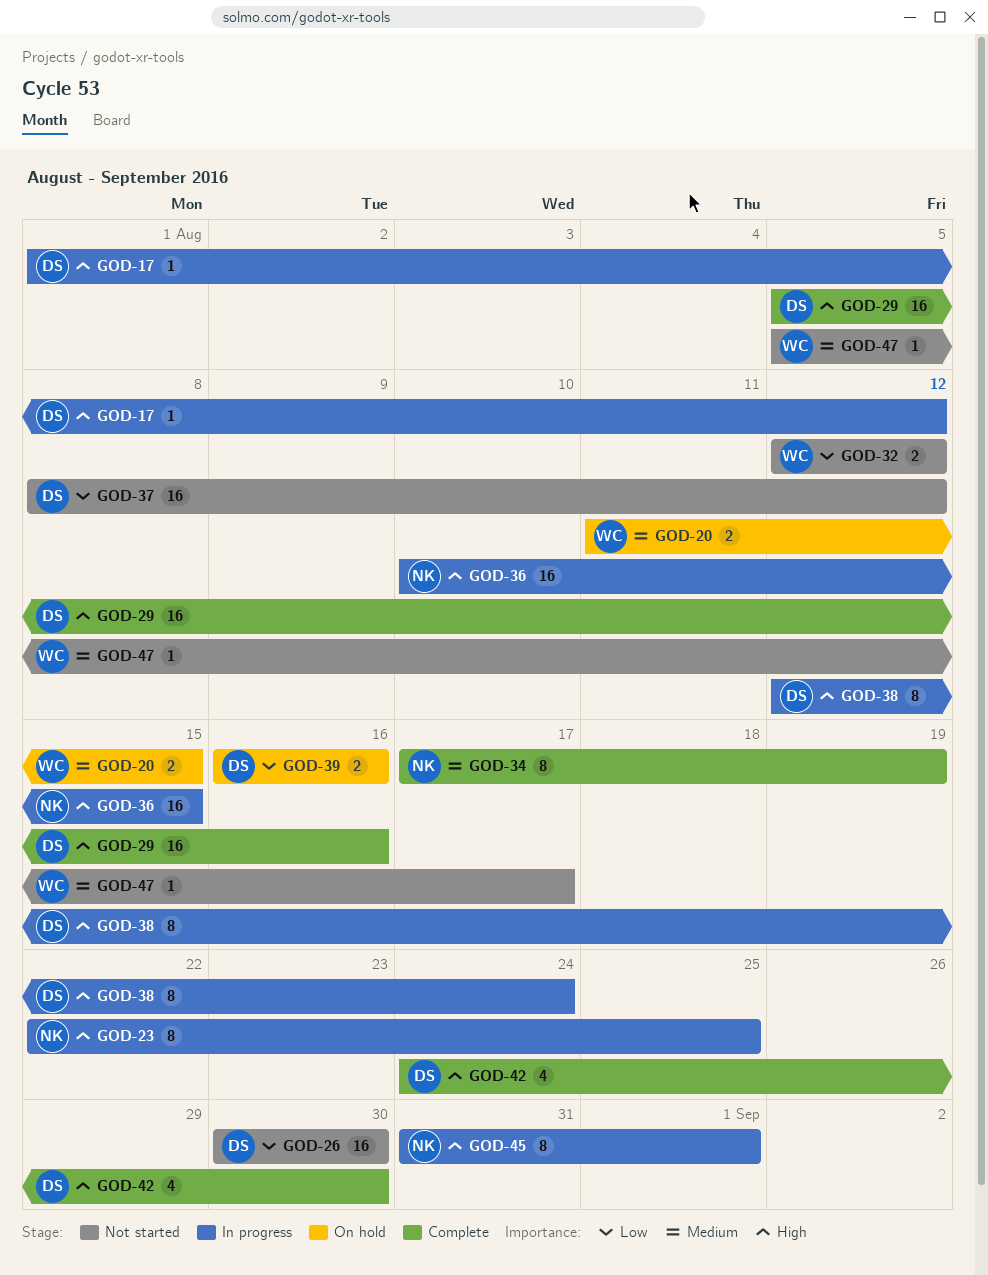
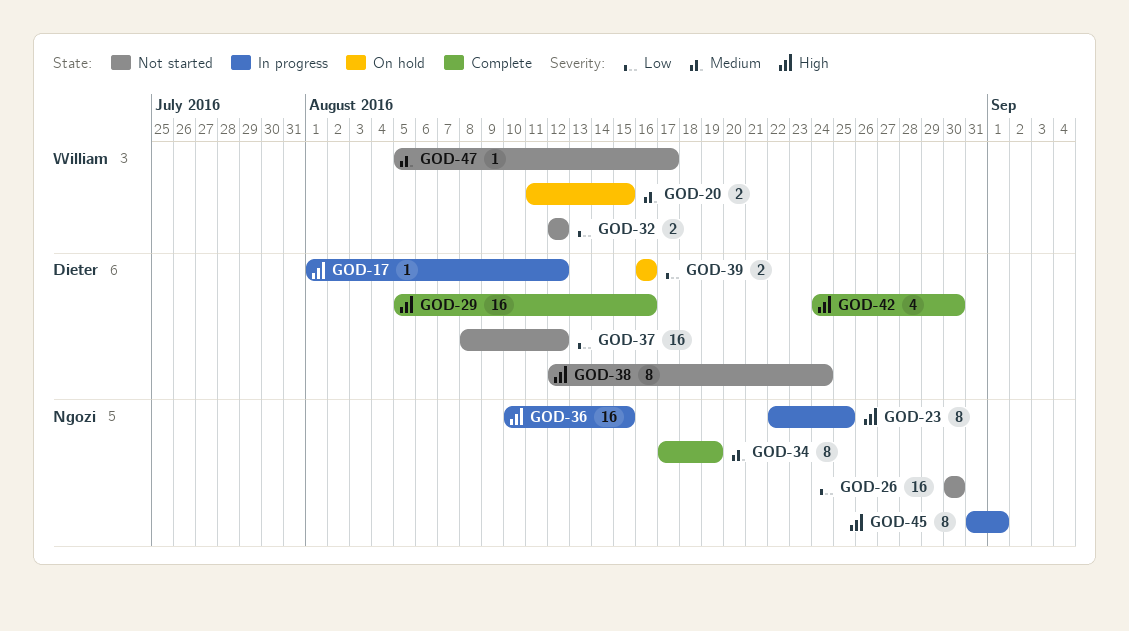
GOD-26, owner: Dieter -> Ngozi
GOD-38, status: In progress -> Not started

